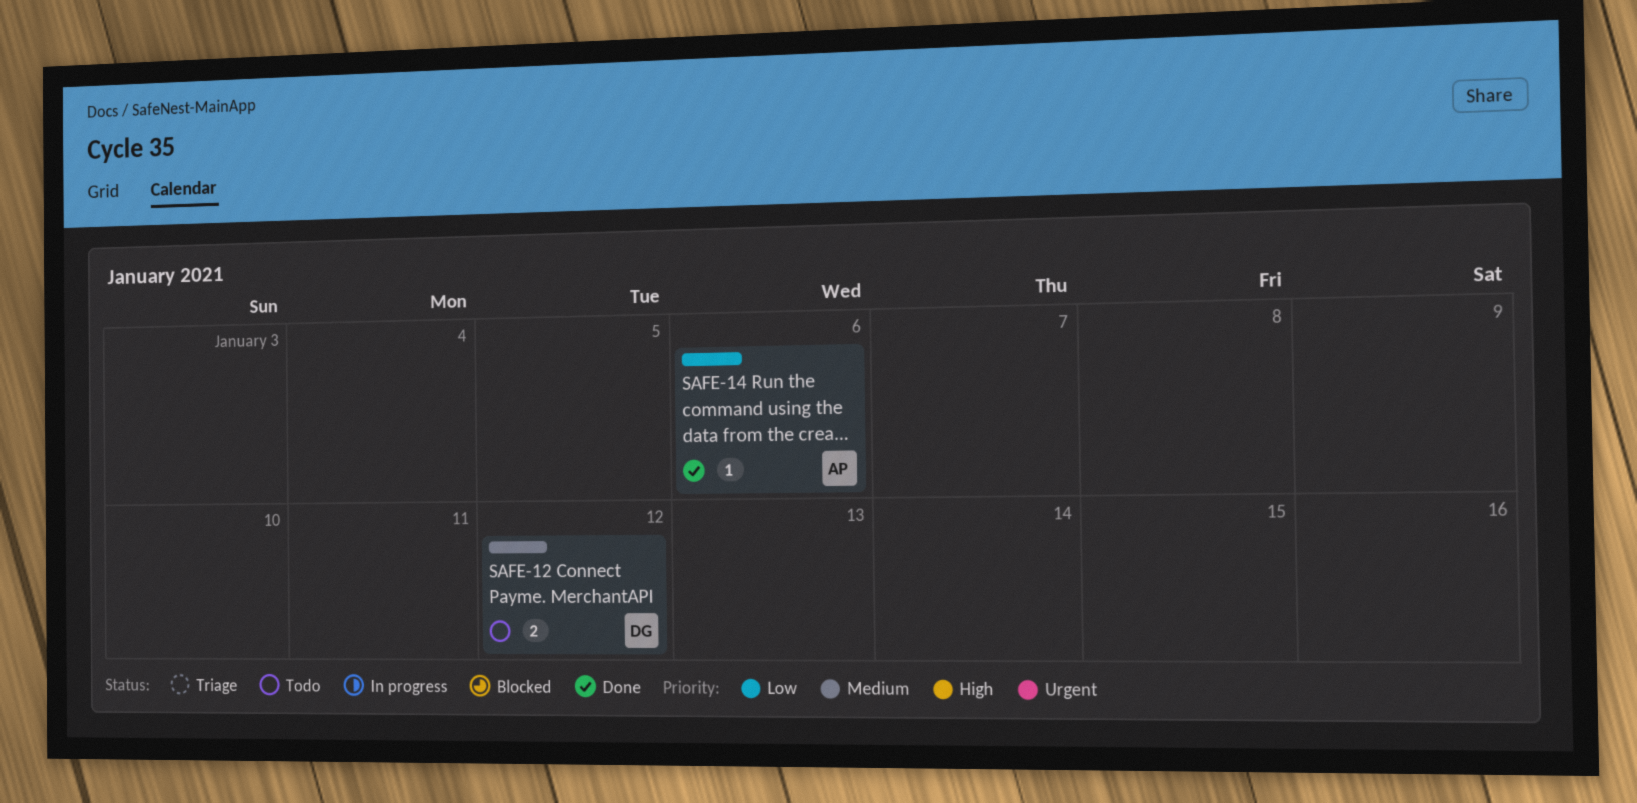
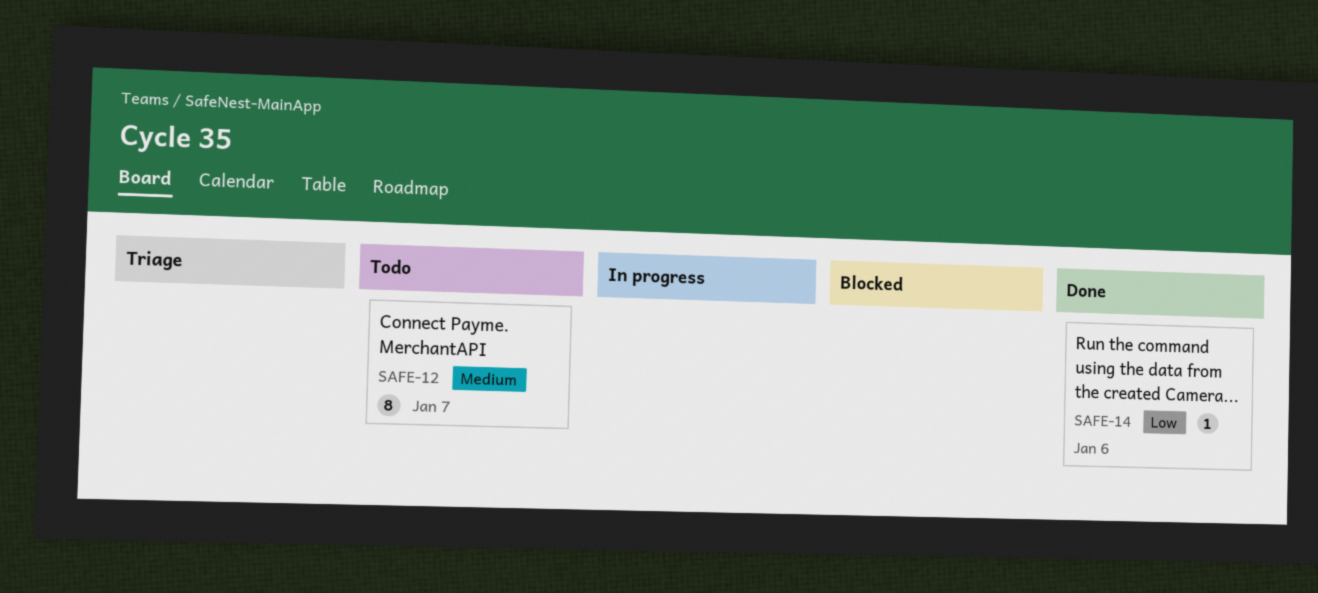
SAFE-12, estimate: 2 -> 8
SAFE-12, due: Jan 12 -> Jan 7

